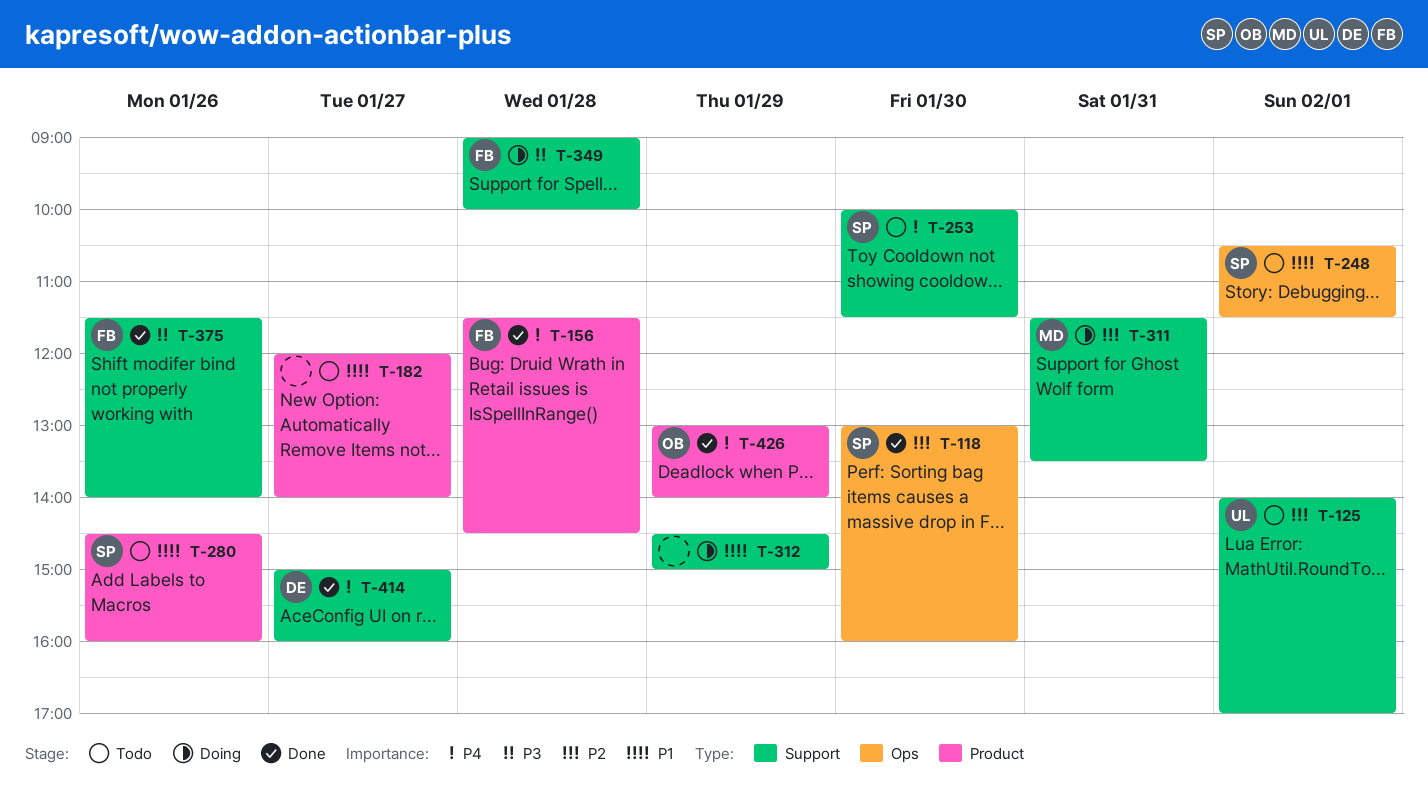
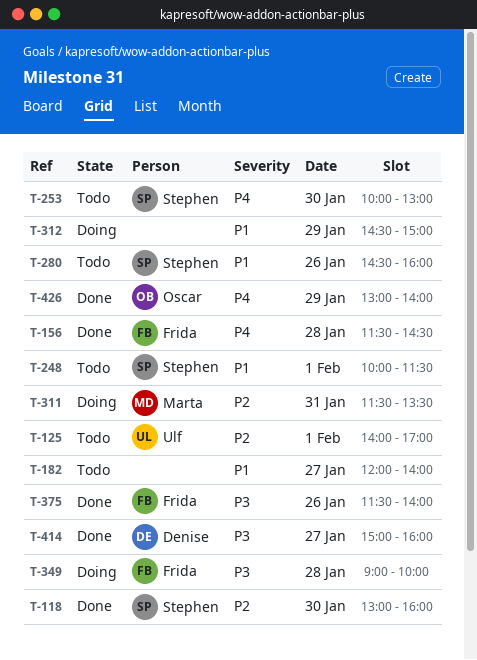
T-248, begins: 10:30 -> 10:00
T-253, ends: 11:30 -> 13:00
T-414, priority: P4 -> P3

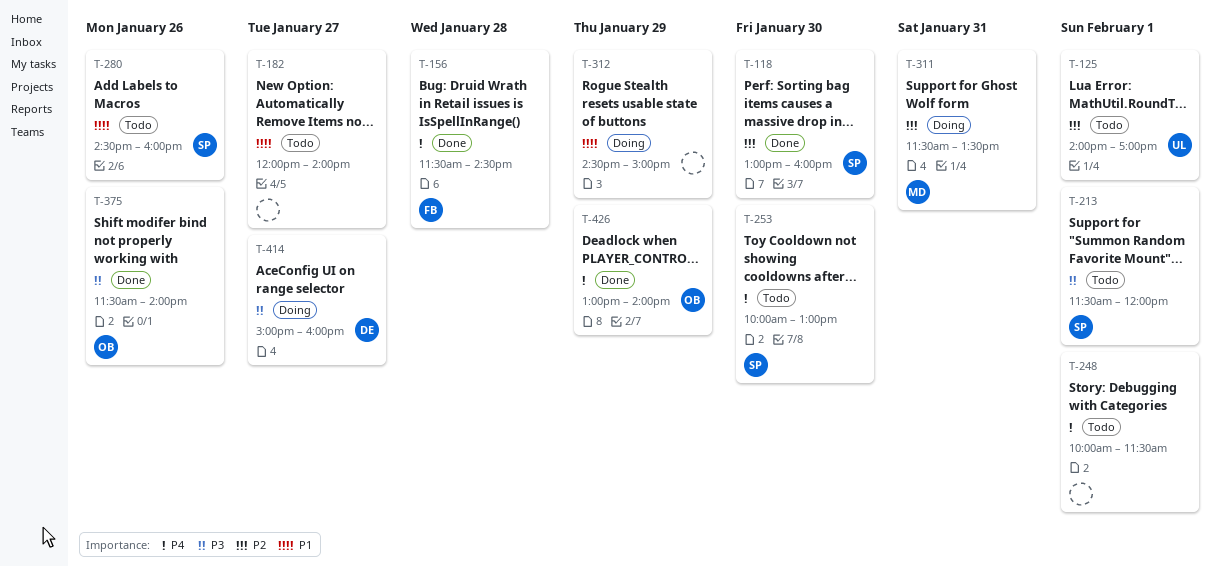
T-213: none -> present
T-248, owner: Stephen -> none
T-248, priority: P1 -> P4
T-349: present -> none
T-375, owner: Frida -> Oscar
T-414, status: Done -> Doing

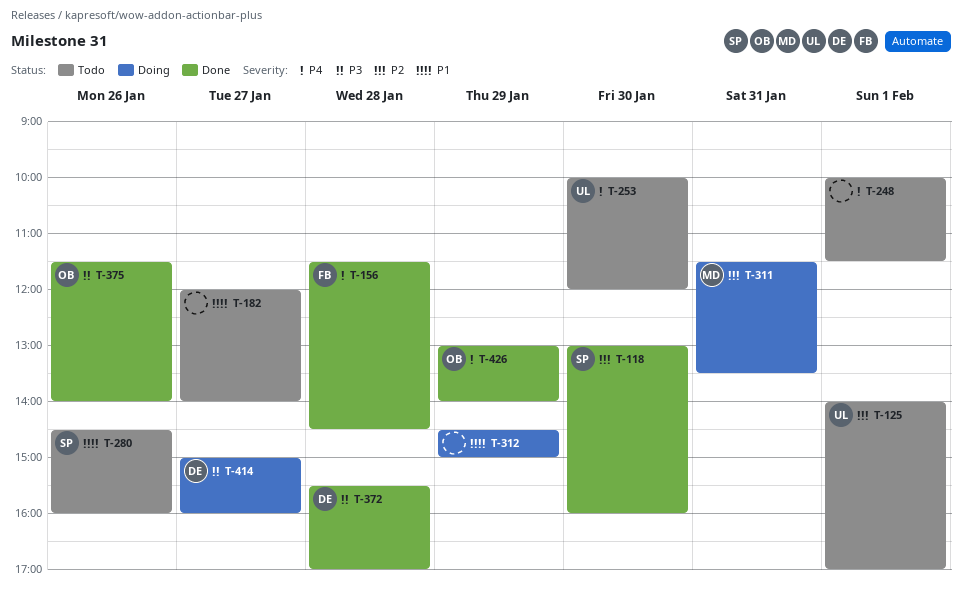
T-213: present -> none
T-253, owner: SP -> UL
T-253, ends: 13:00 -> 12:00
T-372: none -> present

